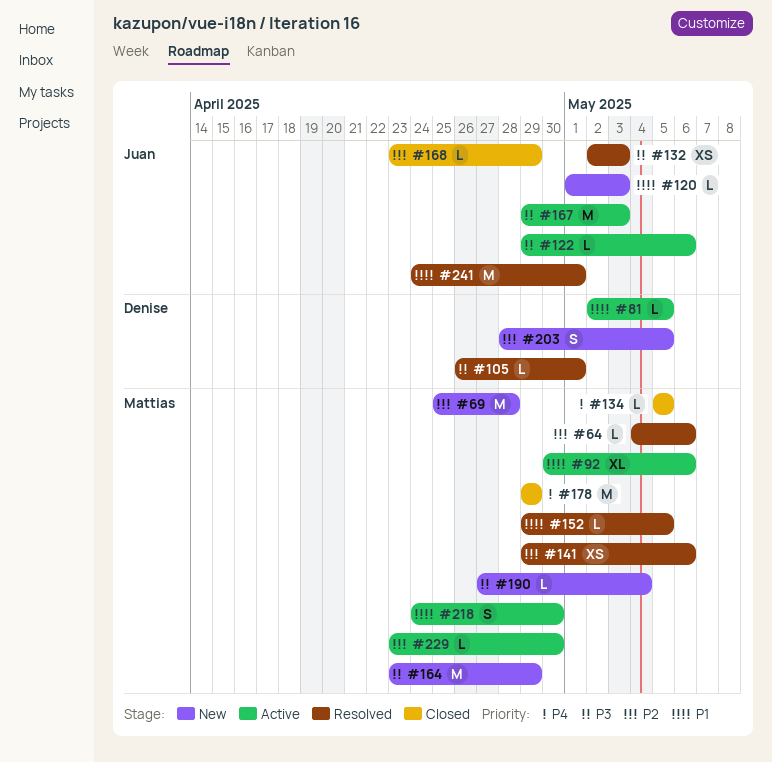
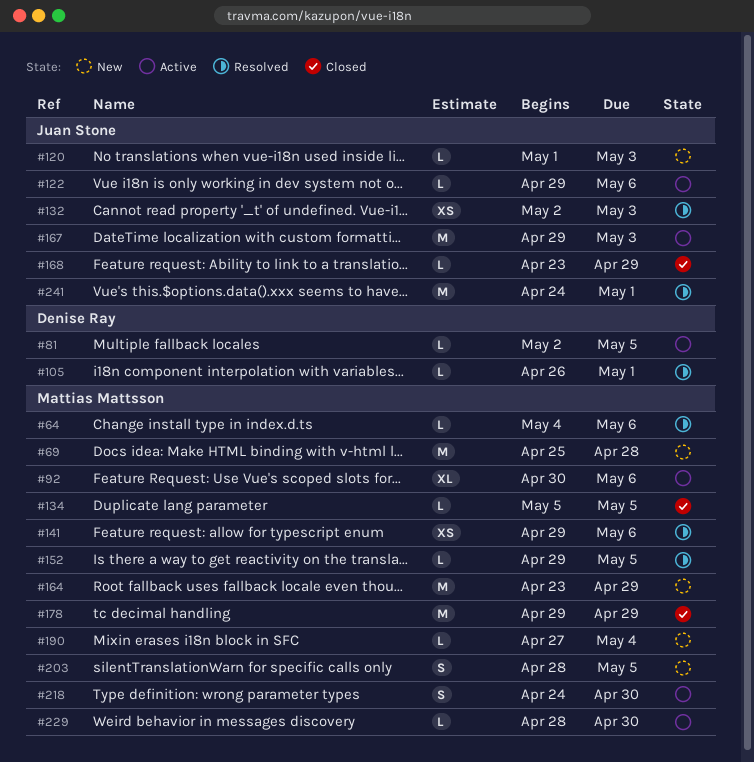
#203, owner: Denise Ray -> Mattias Mattsson
#229, start: Apr 23 -> Apr 28

